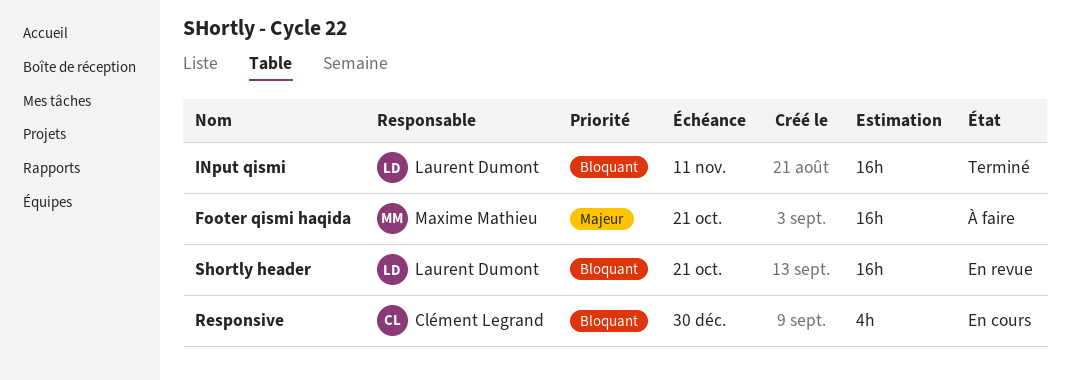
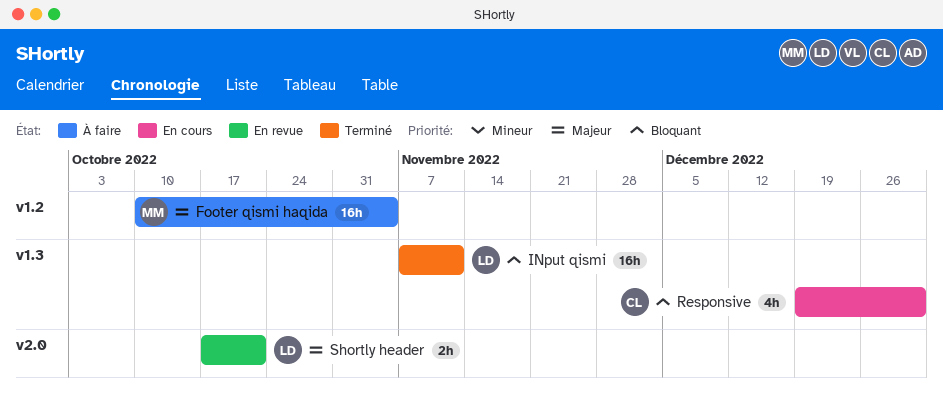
Footer qismi haqida, due: Oct 21 -> Nov 4
Shortly header, priority: Bloquant -> Majeur
Shortly header, estimate: 16h -> 2h

